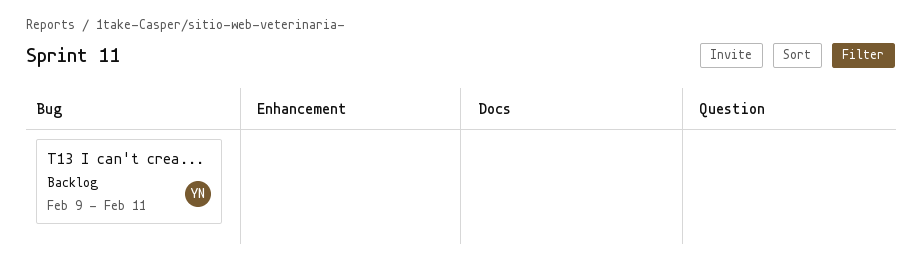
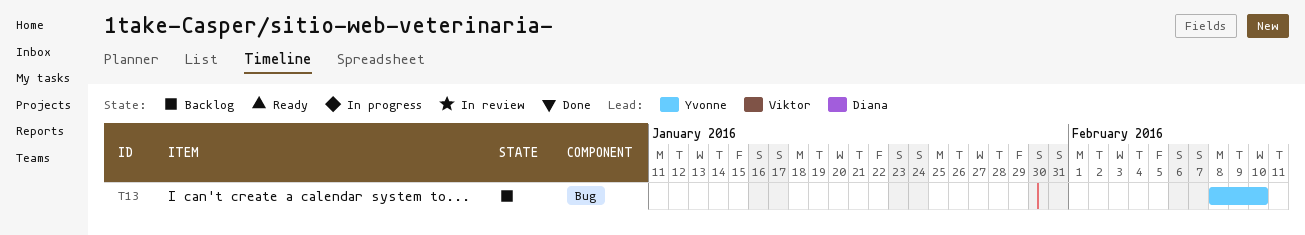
T13, start: Feb 9 -> Feb 8
T13, due: Feb 11 -> Feb 10

